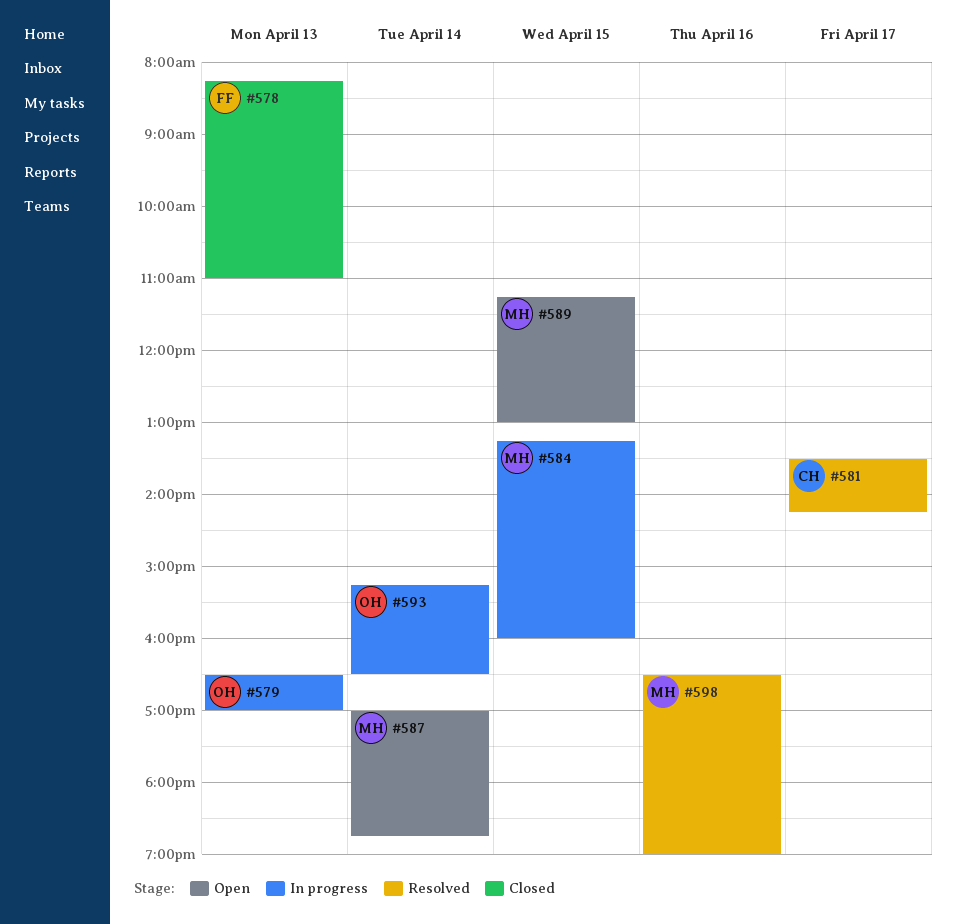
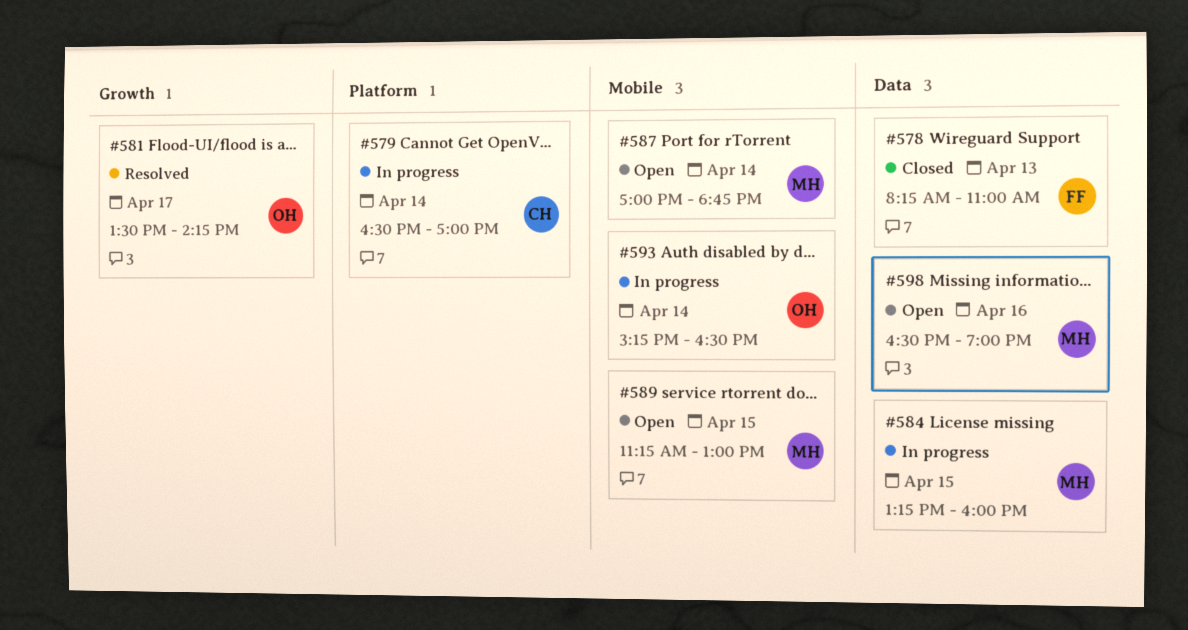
#579, owner: OH -> CH
#579, day: Apr 13 -> Apr 14
#581, owner: CH -> OH
#598, status: Resolved -> Open

